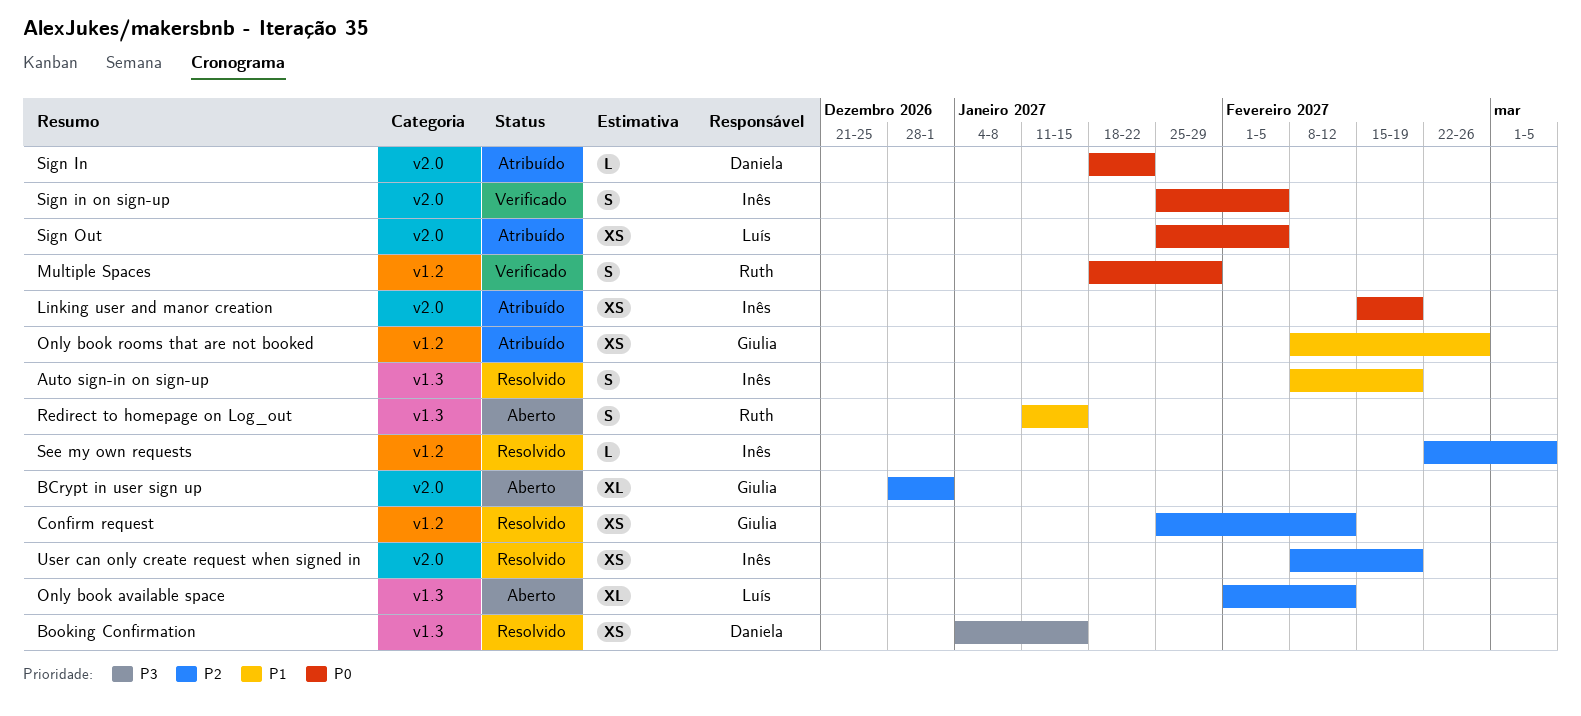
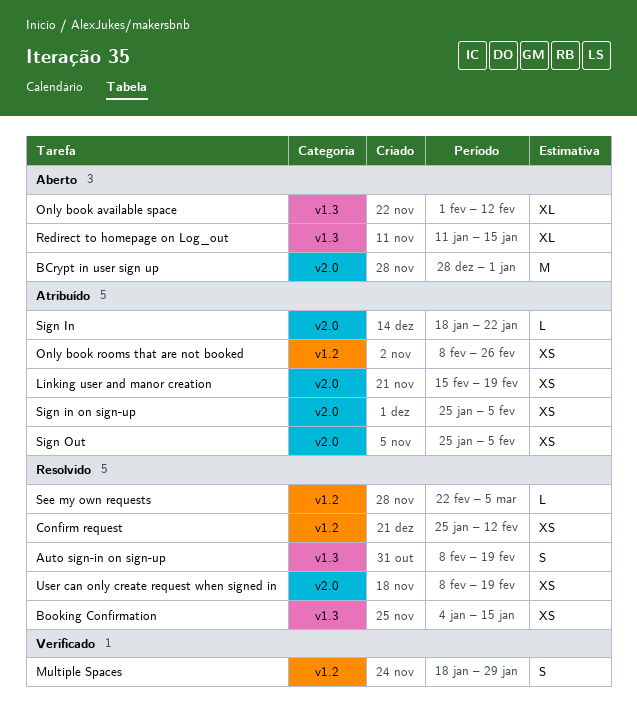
BCrypt in user sign up, estimate: XL -> M
Redirect to homepage on Log_out, estimate: S -> XL
Sign in on sign-up, status: Verificado -> Atribuído
Sign in on sign-up, estimate: S -> XS

